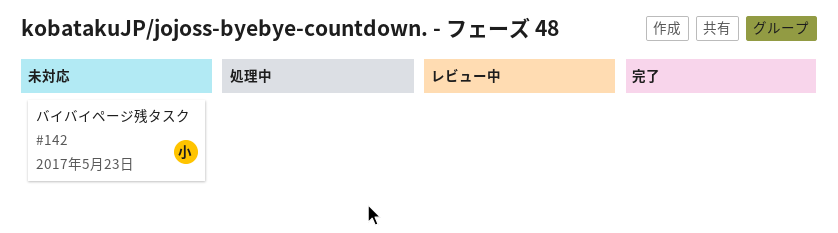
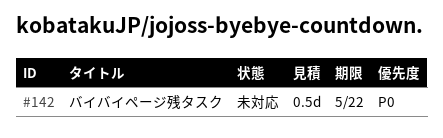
#142, due: May 23 -> May 22

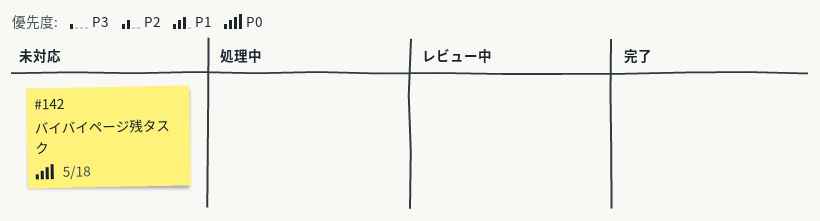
#142, due: May 22 -> May 18

